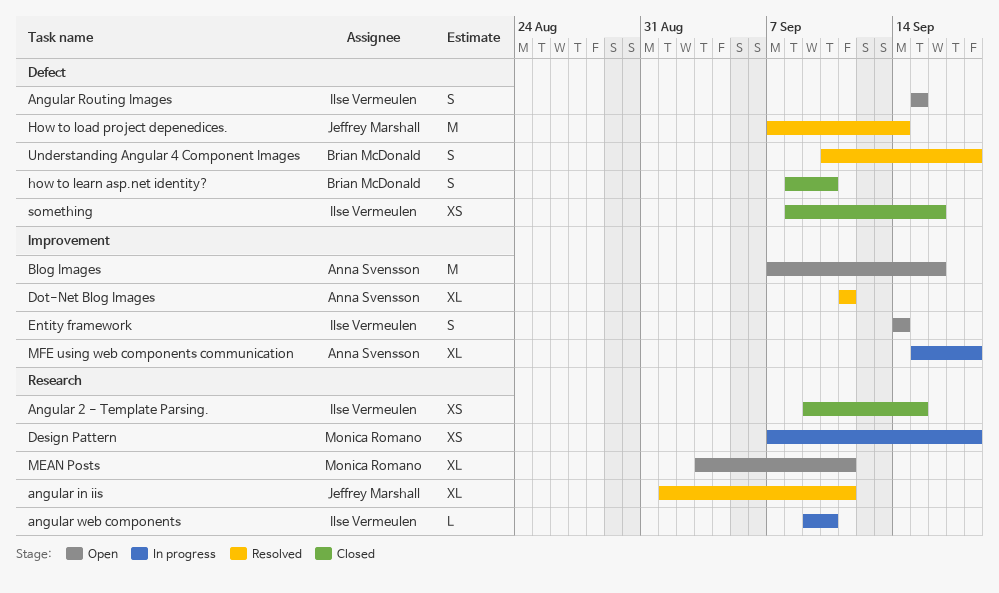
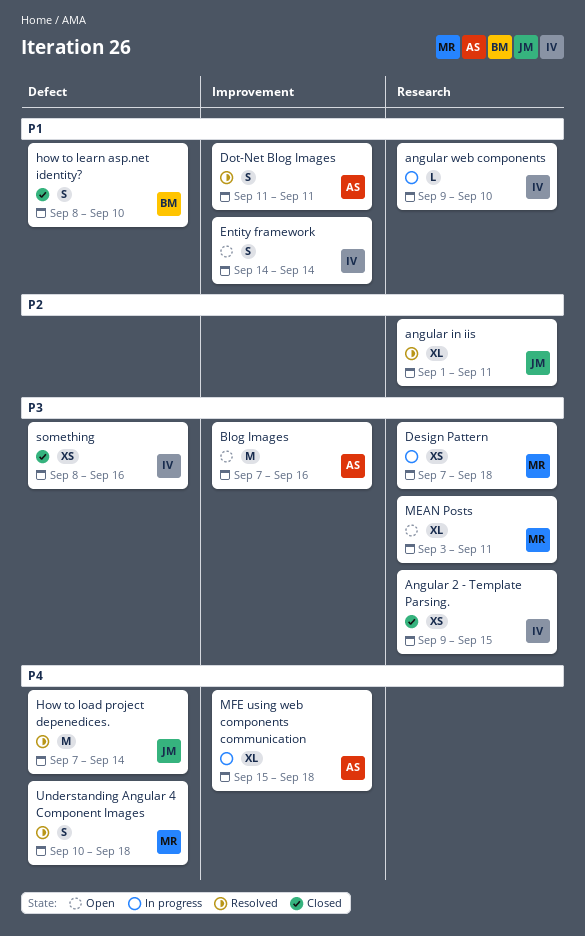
Angular Routing Images: present -> none
Dot-Net Blog Images, estimate: XL -> S
Understanding Angular 4 Component Images, owner: Brian McDonald -> Monica Romano

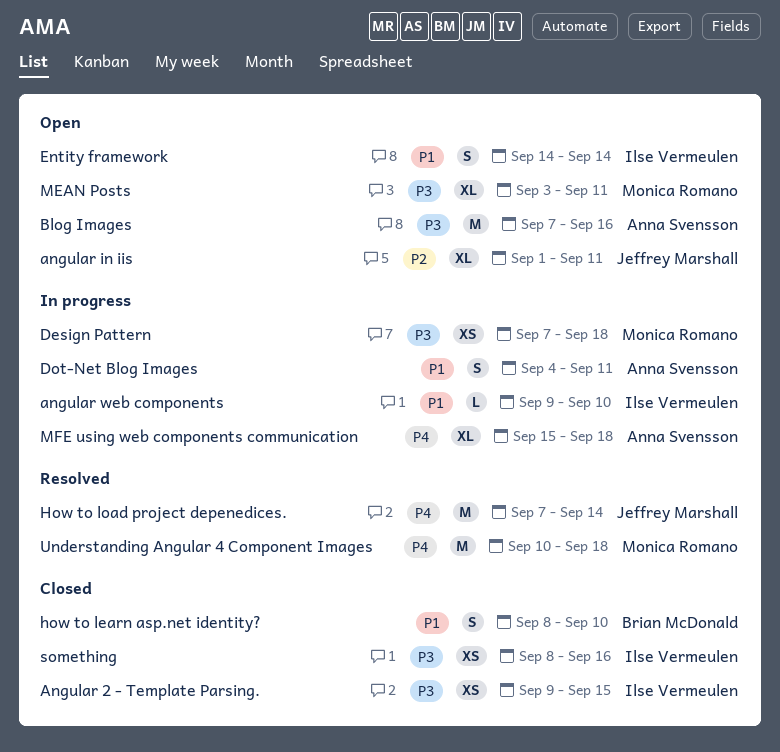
angular in iis, status: Resolved -> Open
Dot-Net Blog Images, status: Resolved -> In progress
Dot-Net Blog Images, start: Sep 11 -> Sep 4
Understanding Angular 4 Component Images, estimate: S -> M

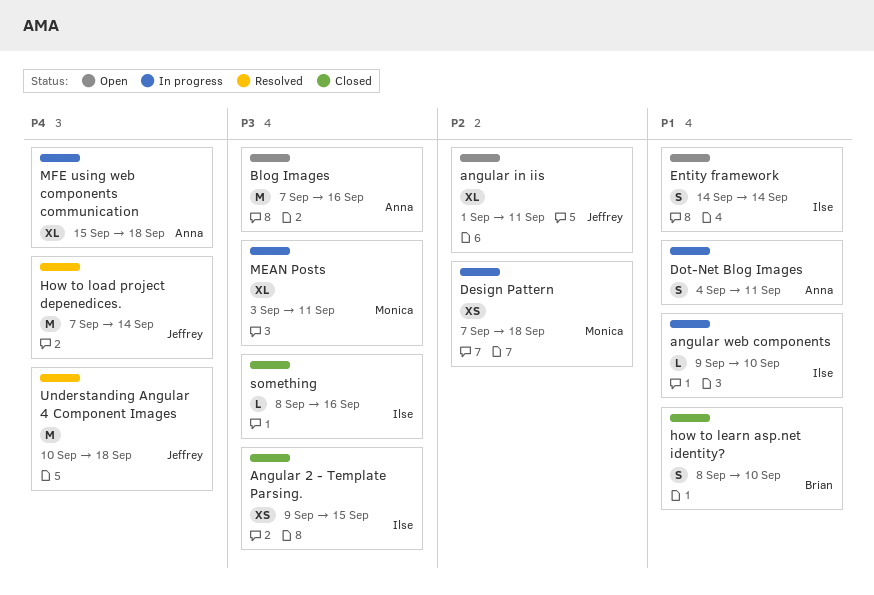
Design Pattern, priority: P3 -> P2
MEAN Posts, status: Open -> In progress
something, estimate: XS -> L
Understanding Angular 4 Component Images, owner: Monica Romano -> Jeffrey Marshall

